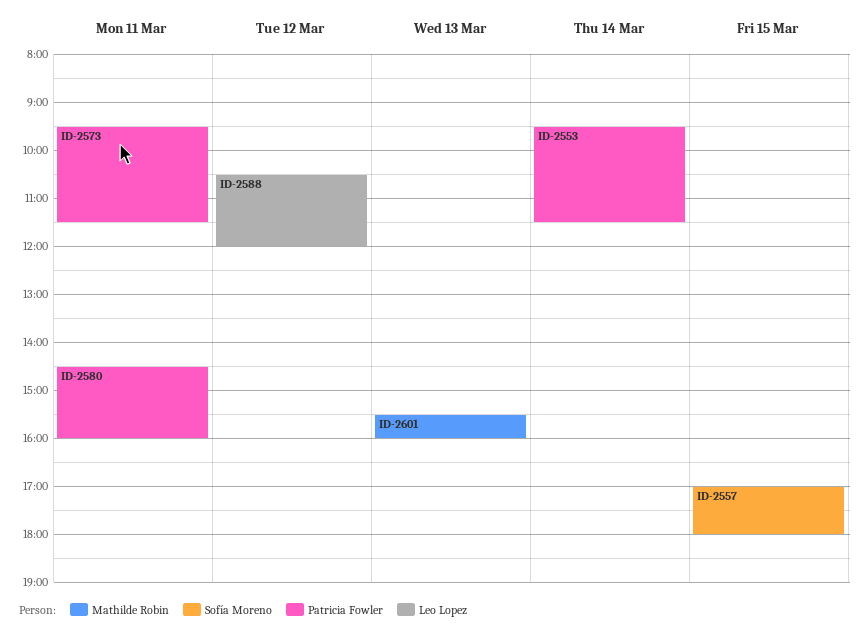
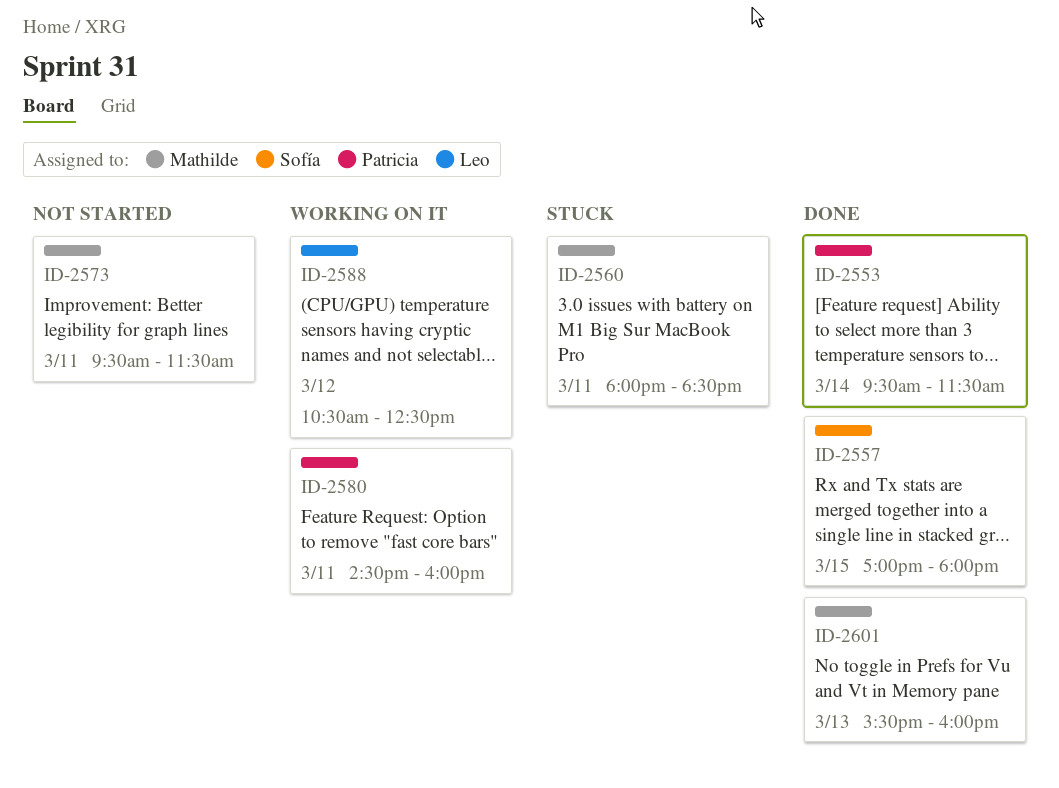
ID-2560: none -> present
ID-2573, owner: Patricia Fowler -> Mathilde Robin
ID-2588, ends: 12:00 -> 12:30

